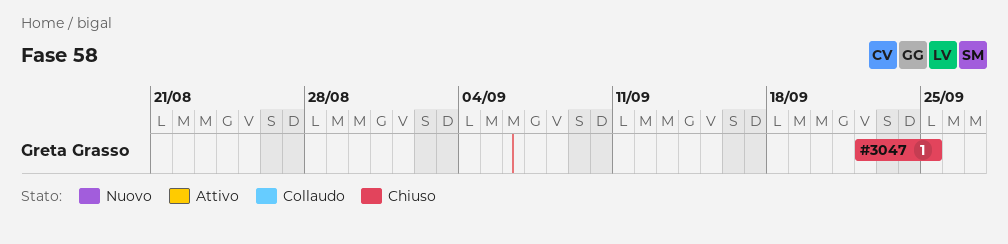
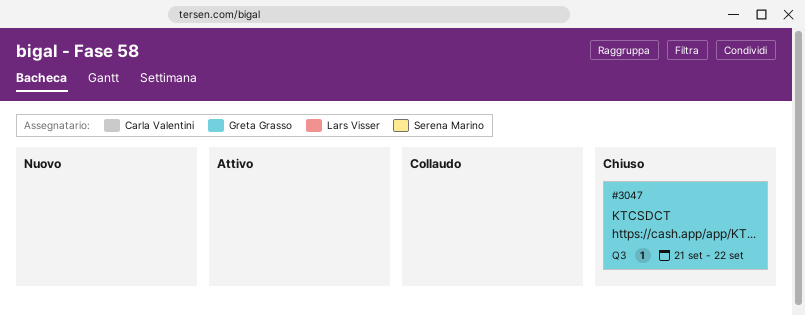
#3047, start: Sep 22 -> Sep 21
#3047, due: Sep 25 -> Sep 22

